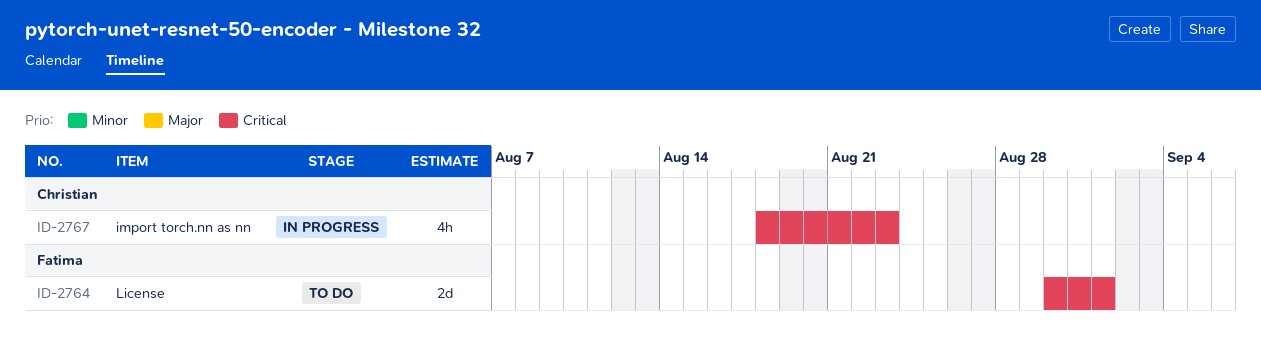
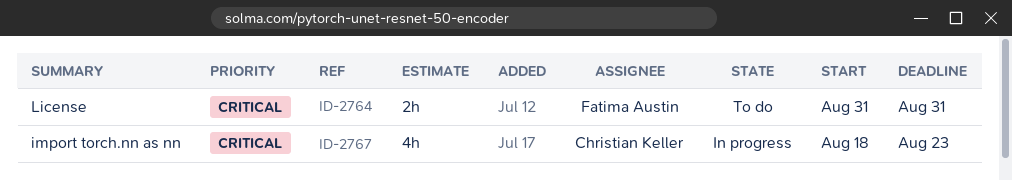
ID-2764, estimate: 2d -> 2h
ID-2764, start: Aug 30 -> Aug 31
ID-2764, due: Sep 1 -> Aug 31

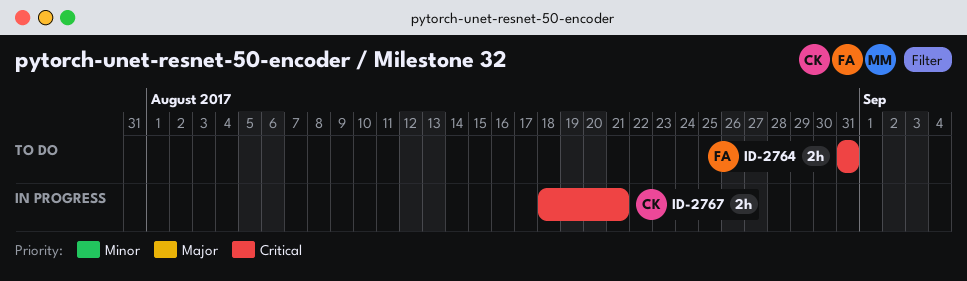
ID-2767, estimate: 4h -> 2h
ID-2767, due: Aug 23 -> Aug 21

